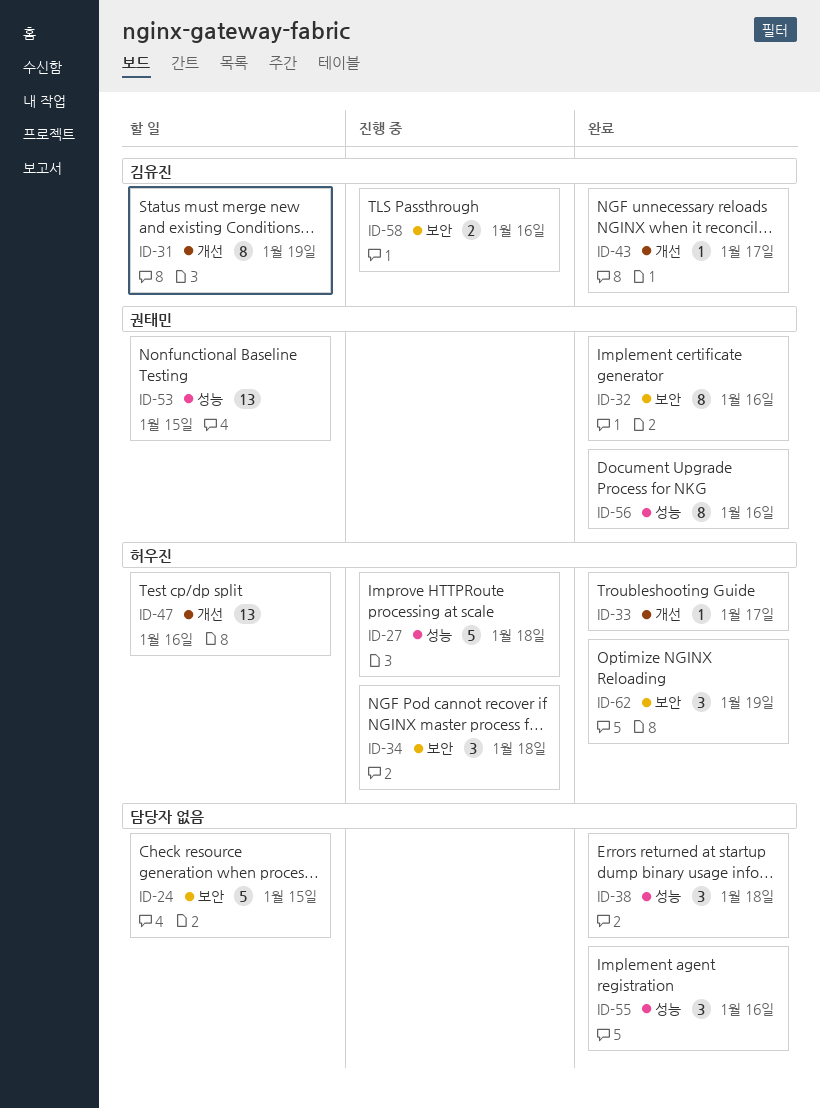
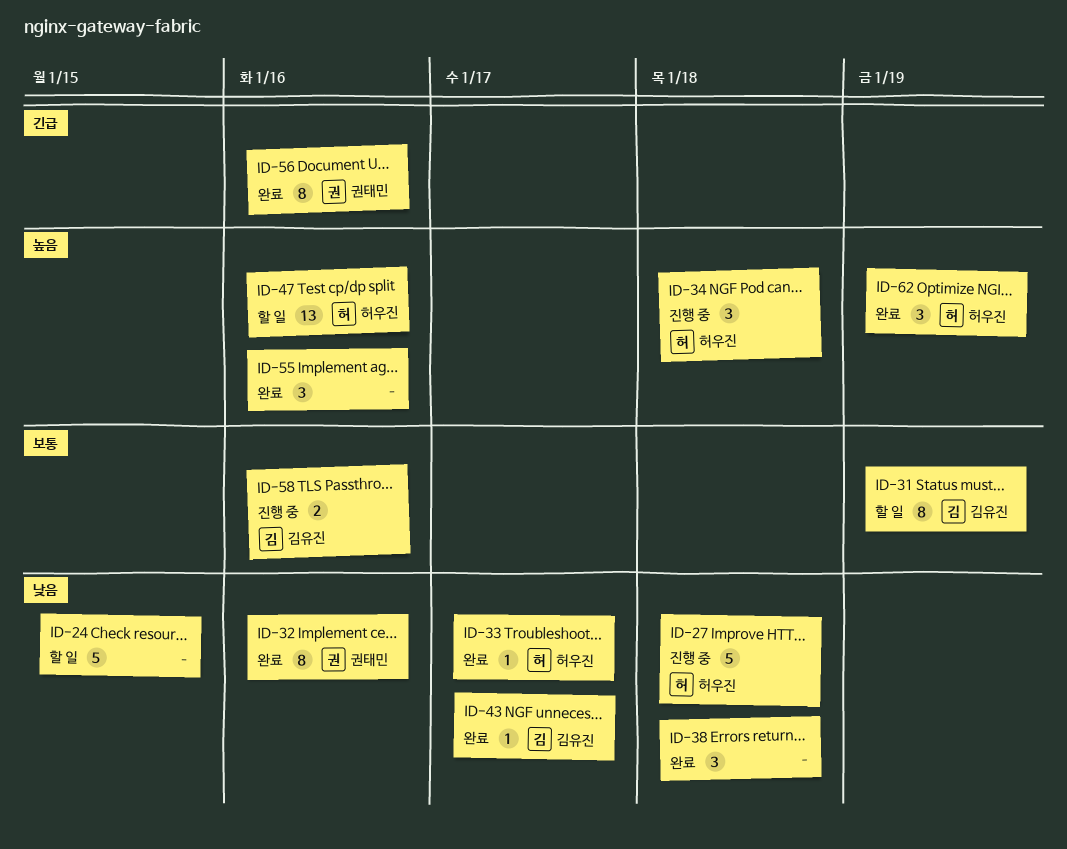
ID-53: present -> none

